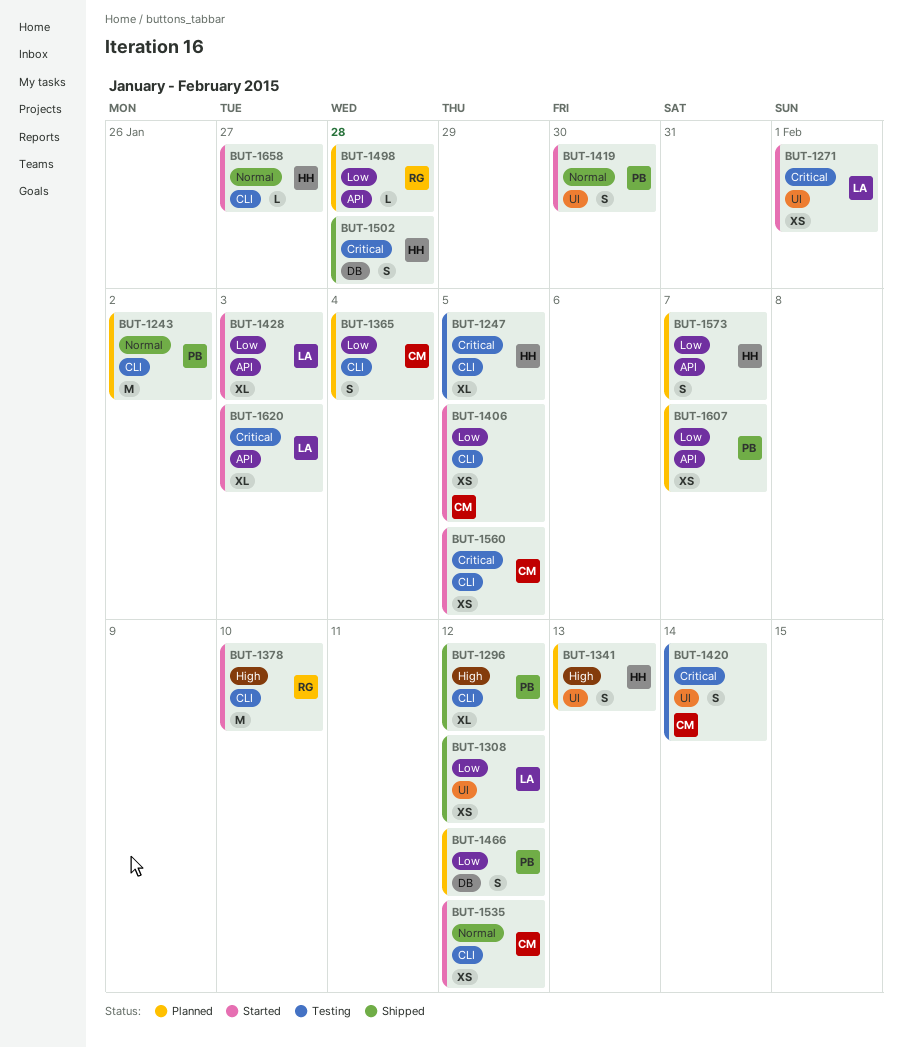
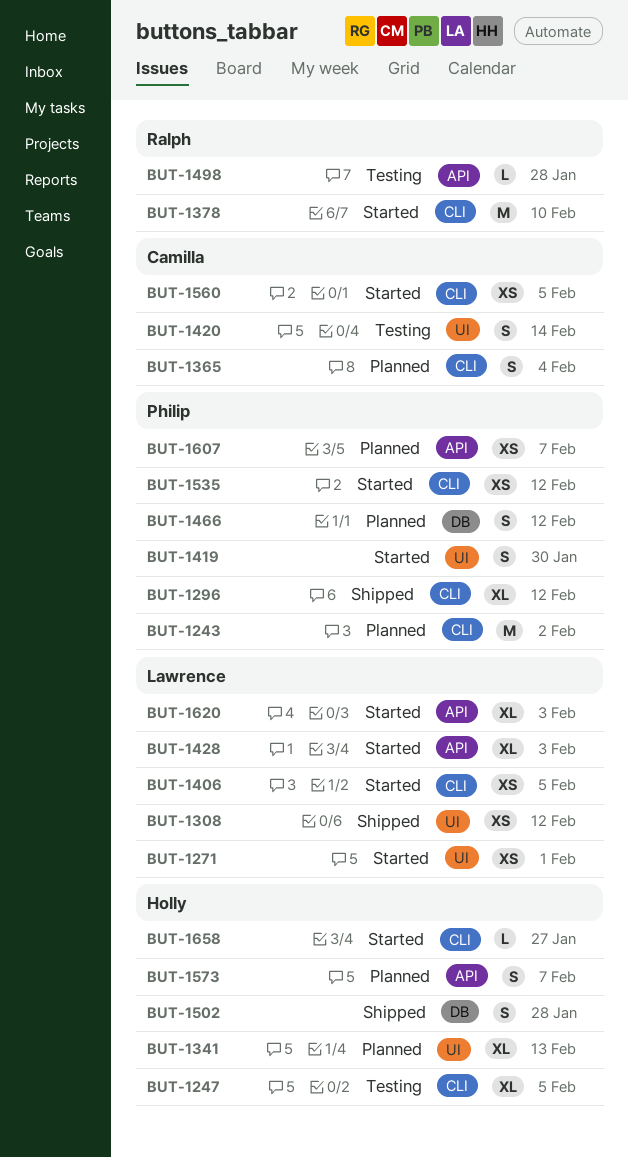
BUT-1341, estimate: S -> XL
BUT-1406, owner: Camilla -> Lawrence
BUT-1498, status: Planned -> Testing
BUT-1535, owner: Camilla -> Philip

